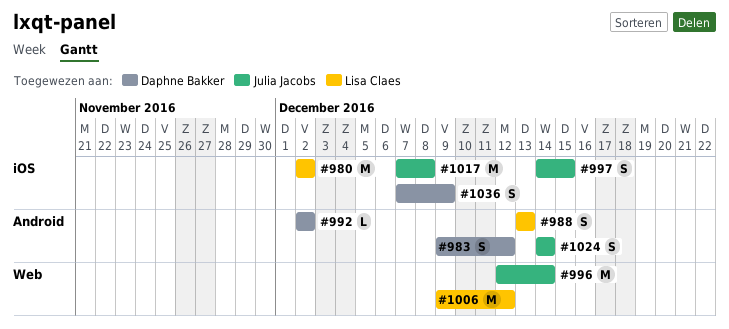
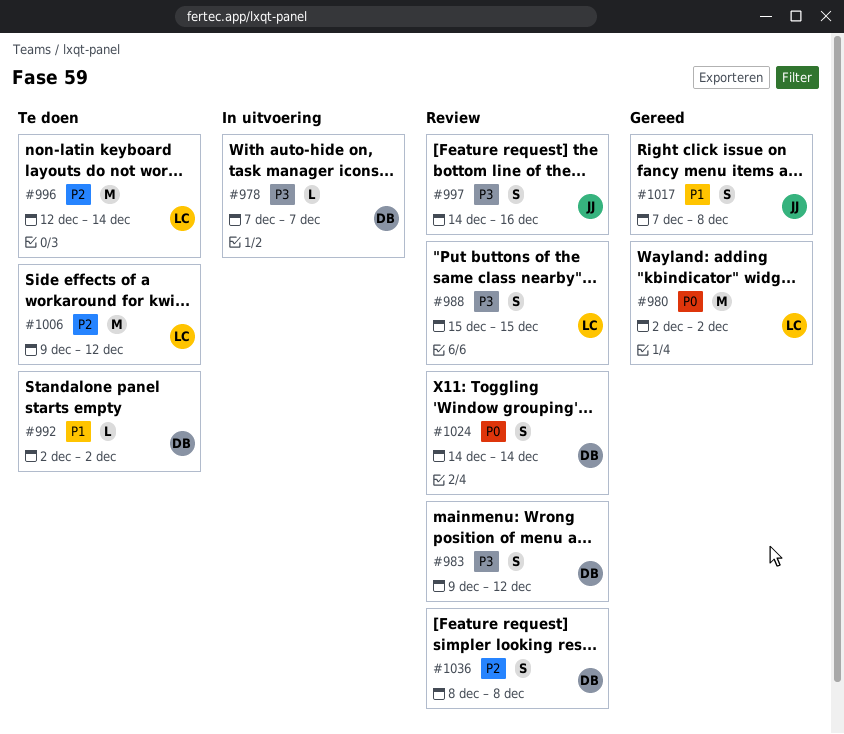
#978: none -> present
#988, start: Dec 13 -> Dec 15
#988, due: Dec 13 -> Dec 15
#996, owner: Julia Jacobs -> Lisa Claes
#997, due: Dec 15 -> Dec 16
#1017, estimate: M -> S
#1024, owner: Julia Jacobs -> Daphne Bakker
#1036, start: Dec 7 -> Dec 8
#1036, due: Dec 9 -> Dec 8

